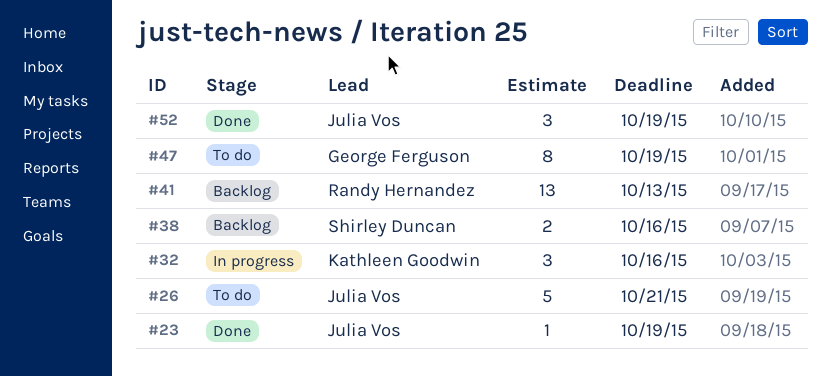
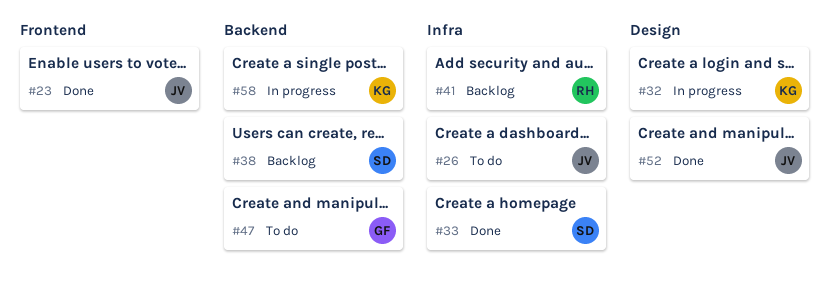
#33: none -> present
#58: none -> present

